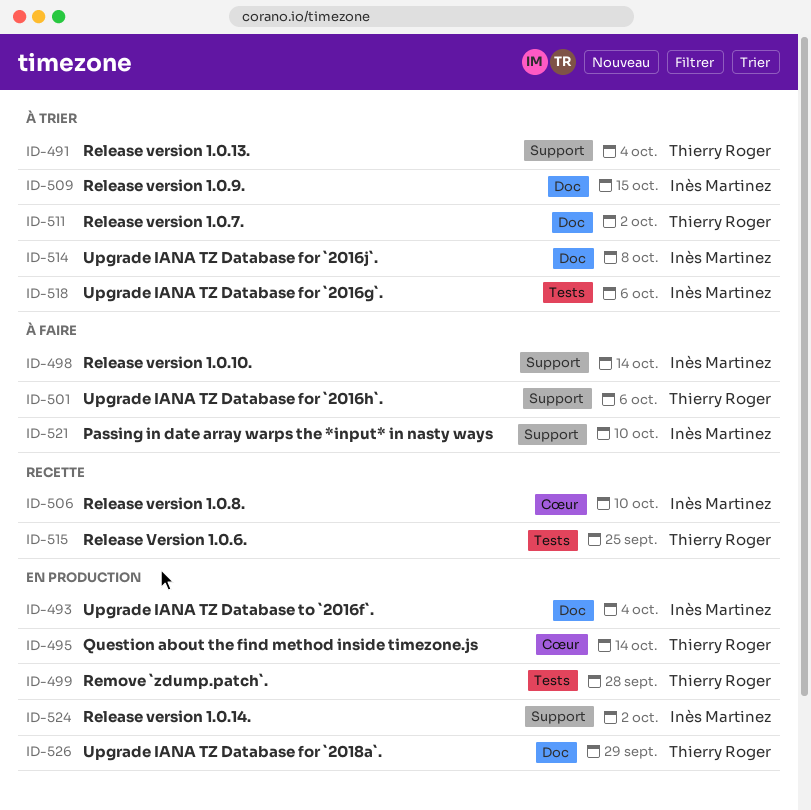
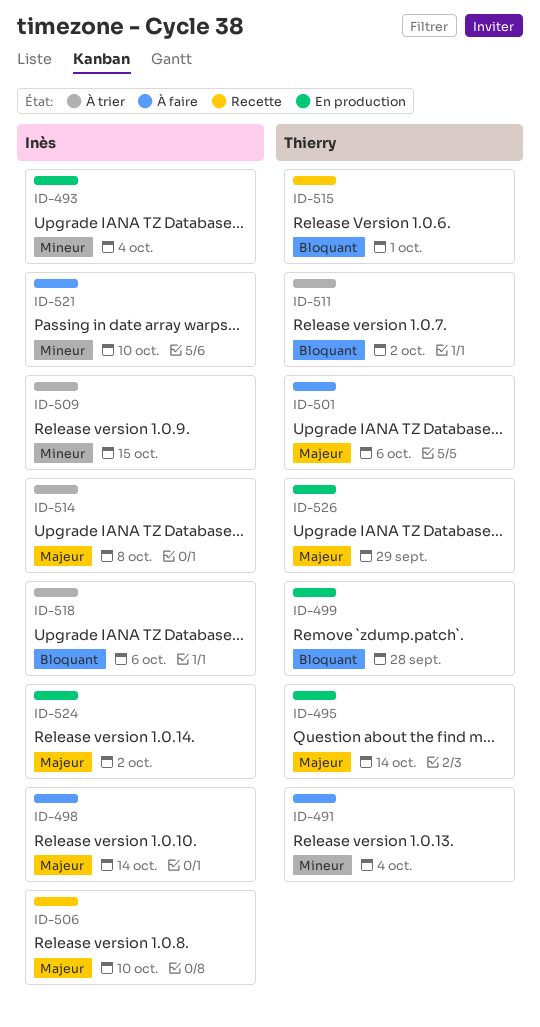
ID-491, status: À trier -> À faire
ID-515, due: Sep 25 -> Oct 1

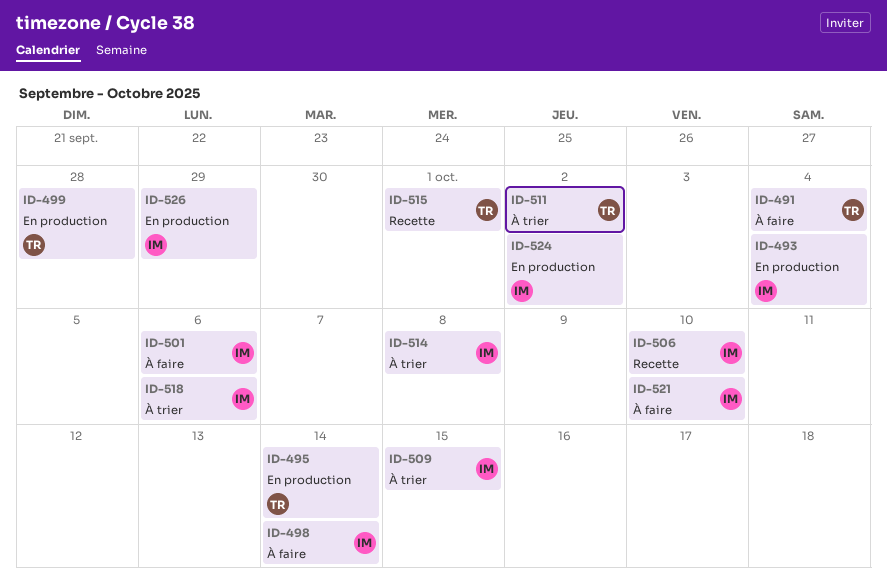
ID-501, owner: Thierry -> Inès
ID-526, owner: Thierry -> Inès

